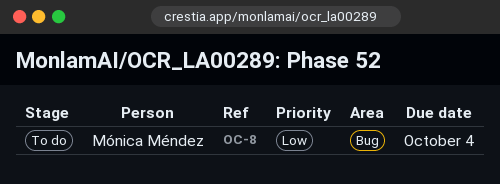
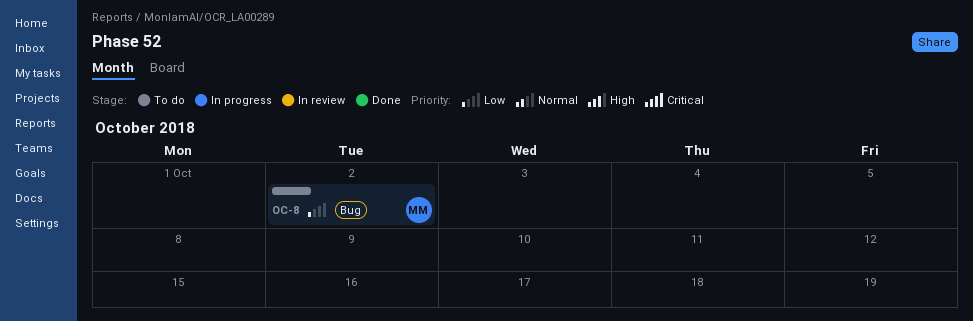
OC-8, due: Oct 4 -> Oct 2

